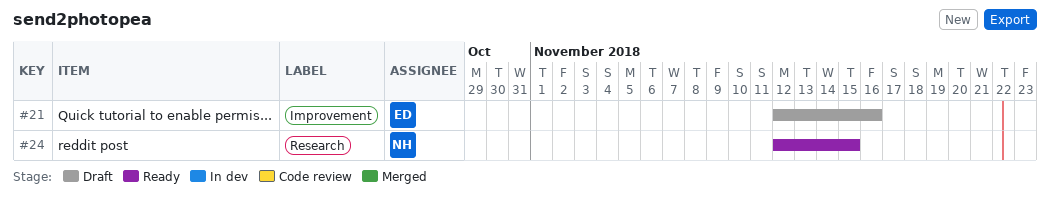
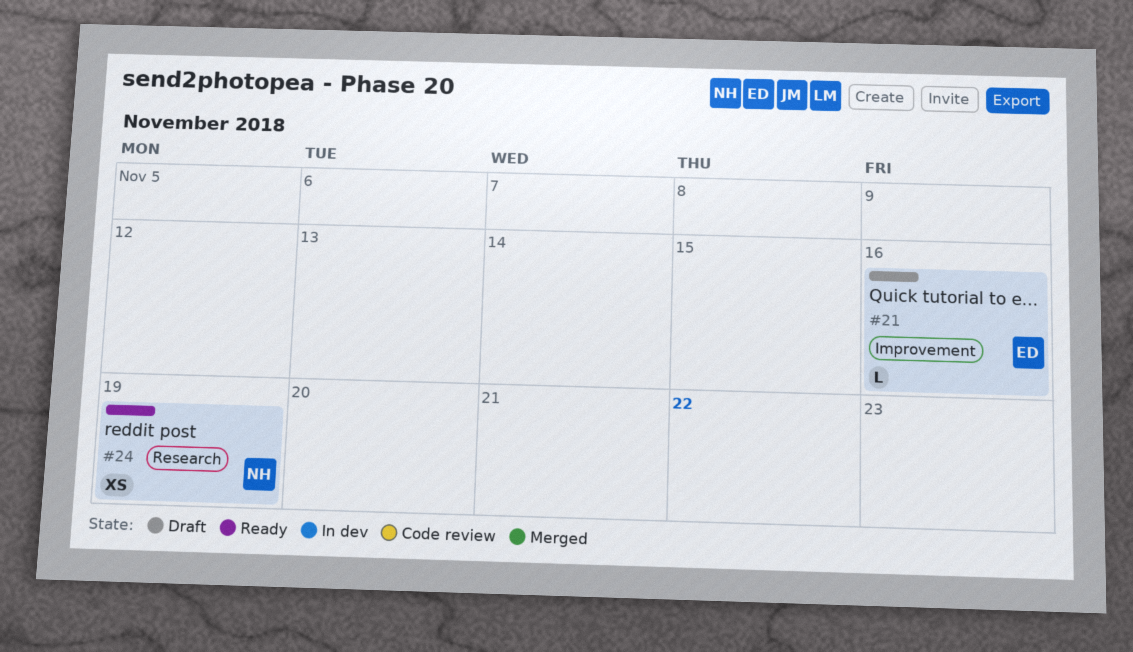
#24, due: Nov 15 -> Nov 19

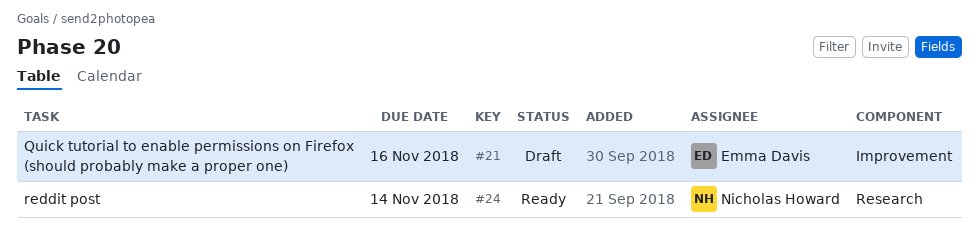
#24, due: Nov 19 -> Nov 14

